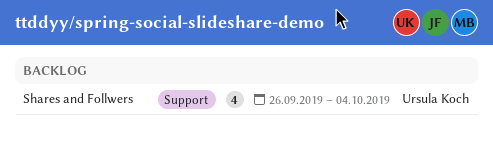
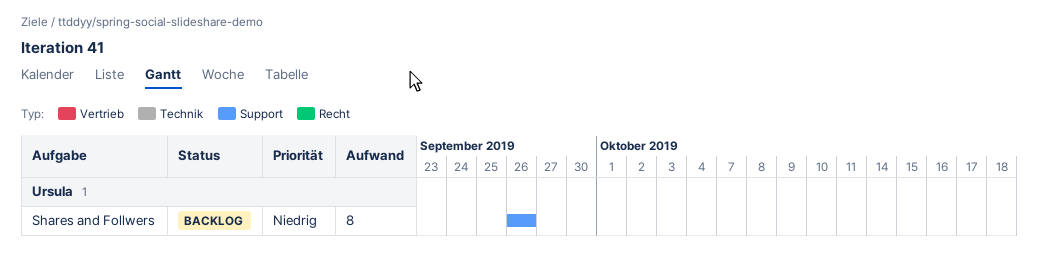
Shares and Follwers, estimate: 4 -> 8
Shares and Follwers, due: Oct 4 -> Sep 26

